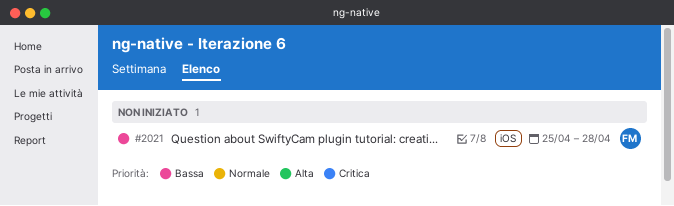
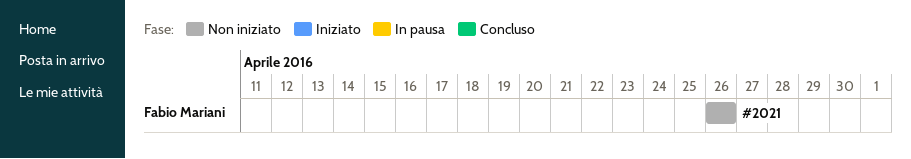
#2021, start: Apr 25 -> Apr 26
#2021, due: Apr 28 -> Apr 26

